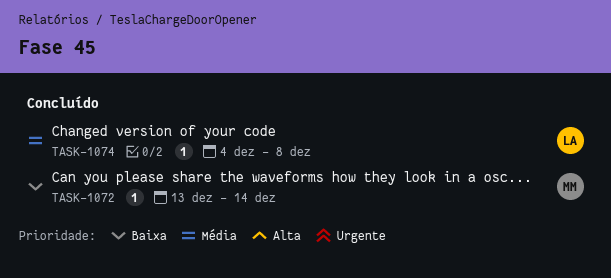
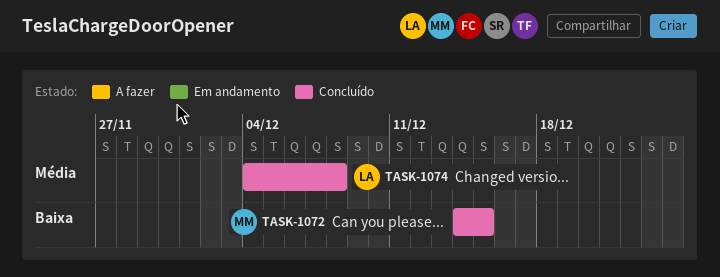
TASK-1072, start: Dec 13 -> Dec 14
TASK-1072, due: Dec 14 -> Dec 15

